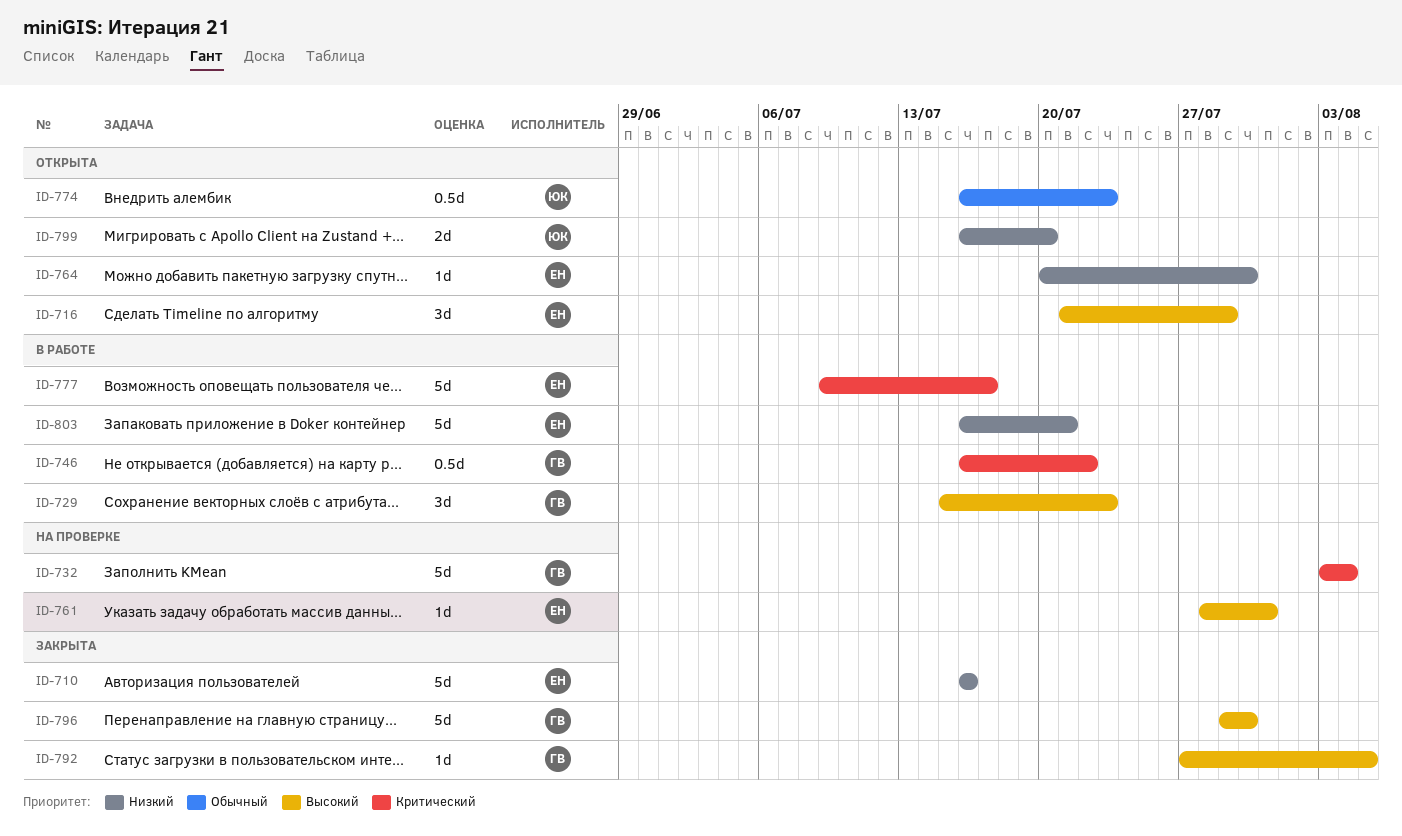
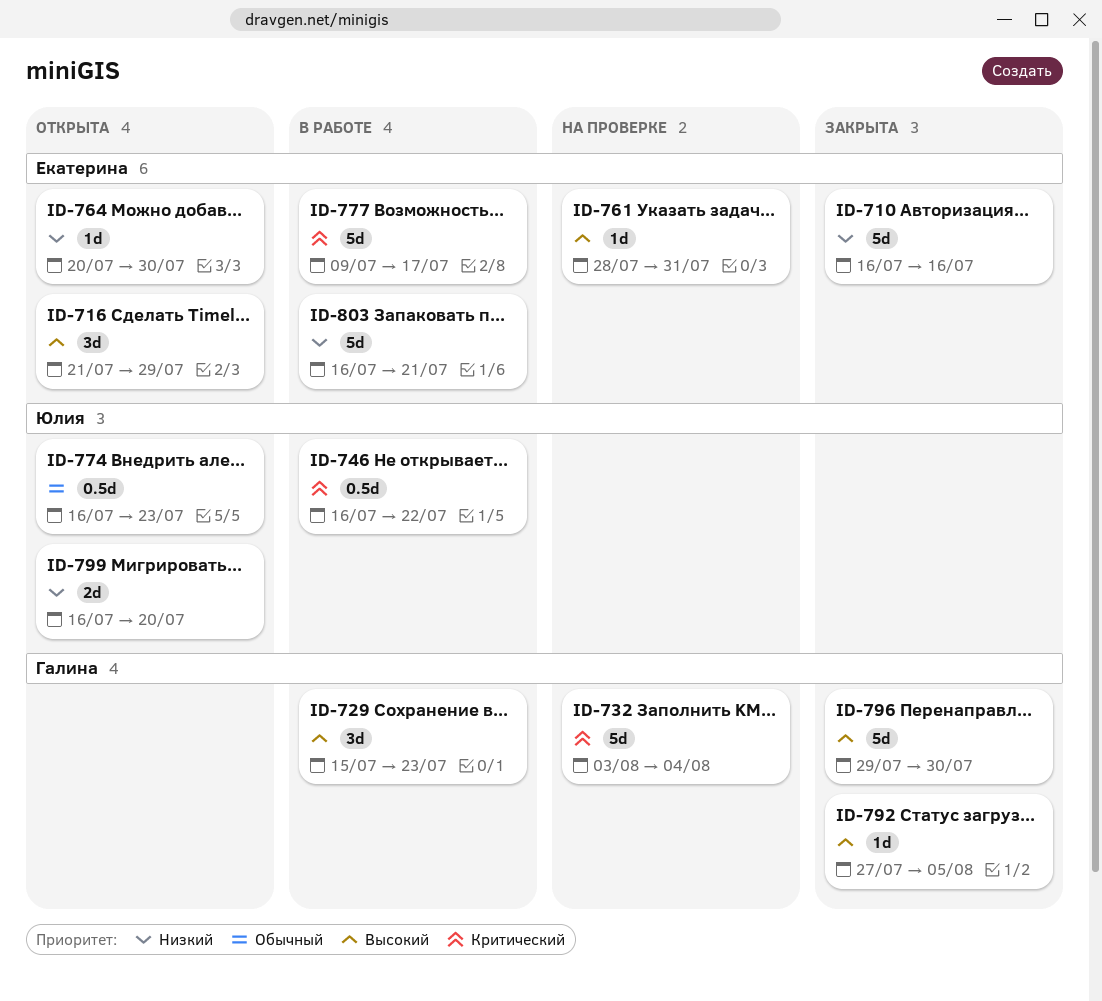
ID-746, owner: Галина -> Юлия

